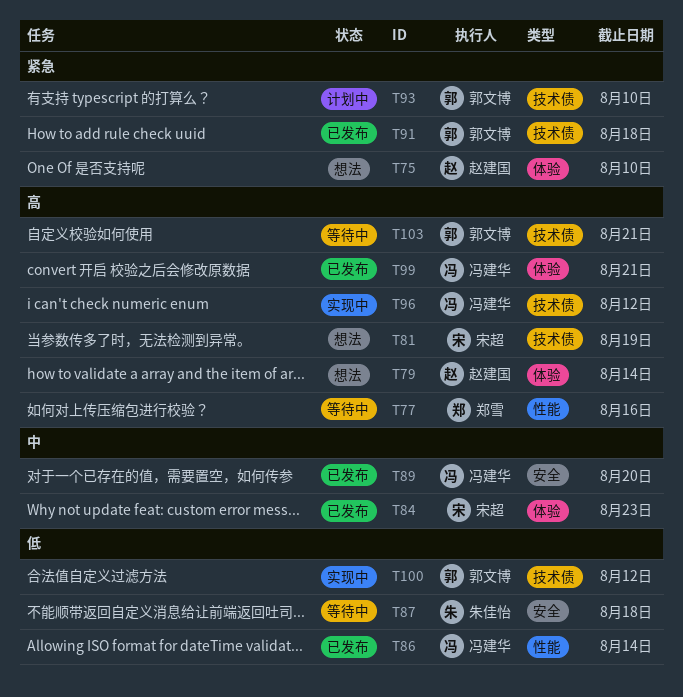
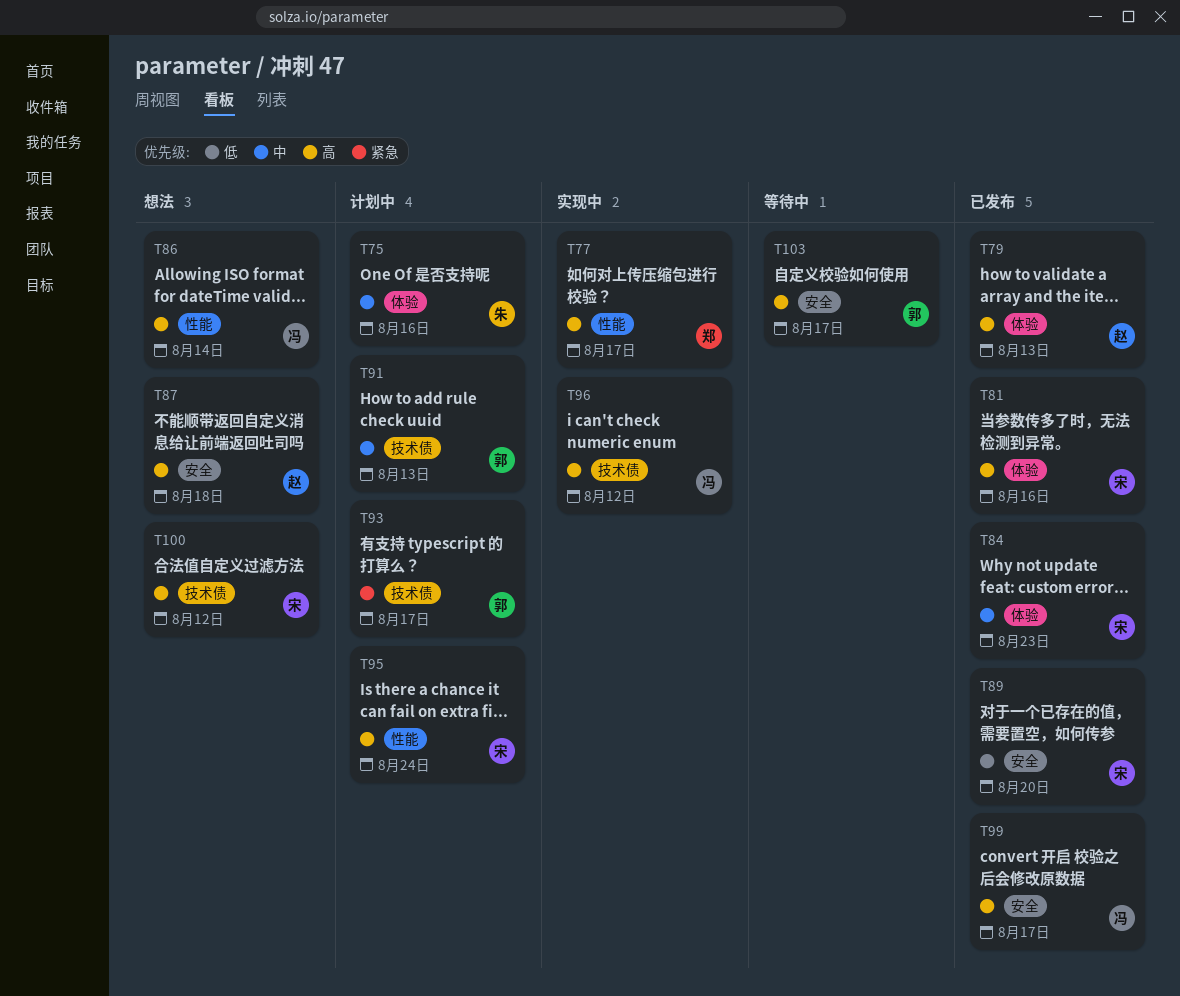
T75, status: 想法 -> 计划中
T75, owner: 赵建国 -> 朱佳怡
T75, priority: 紧急 -> 中
T75, due: Aug 10 -> Aug 16
T77, status: 等待中 -> 实现中
T77, due: Aug 16 -> Aug 17
T79, status: 想法 -> 已发布
T79, due: Aug 14 -> Aug 13
T81, status: 想法 -> 已发布
T81, label: 技术债 -> 体验
T81, due: Aug 19 -> Aug 16
T86, status: 已发布 -> 想法
T86, priority: 低 -> 高
T87, status: 等待中 -> 想法
T87, owner: 朱佳怡 -> 赵建国
T87, priority: 低 -> 高
T89, owner: 冯建华 -> 宋超
T89, priority: 中 -> 低
T91, status: 已发布 -> 计划中
T91, priority: 紧急 -> 中
T91, due: Aug 18 -> Aug 13
T93, due: Aug 10 -> Aug 17
T95: none -> present
T99, label: 体验 -> 安全
T99, due: Aug 21 -> Aug 17
T100, status: 实现中 -> 想法
T100, owner: 郭文博 -> 宋超
T100, priority: 低 -> 高
T103, label: 技术债 -> 安全
T103, due: Aug 21 -> Aug 17

